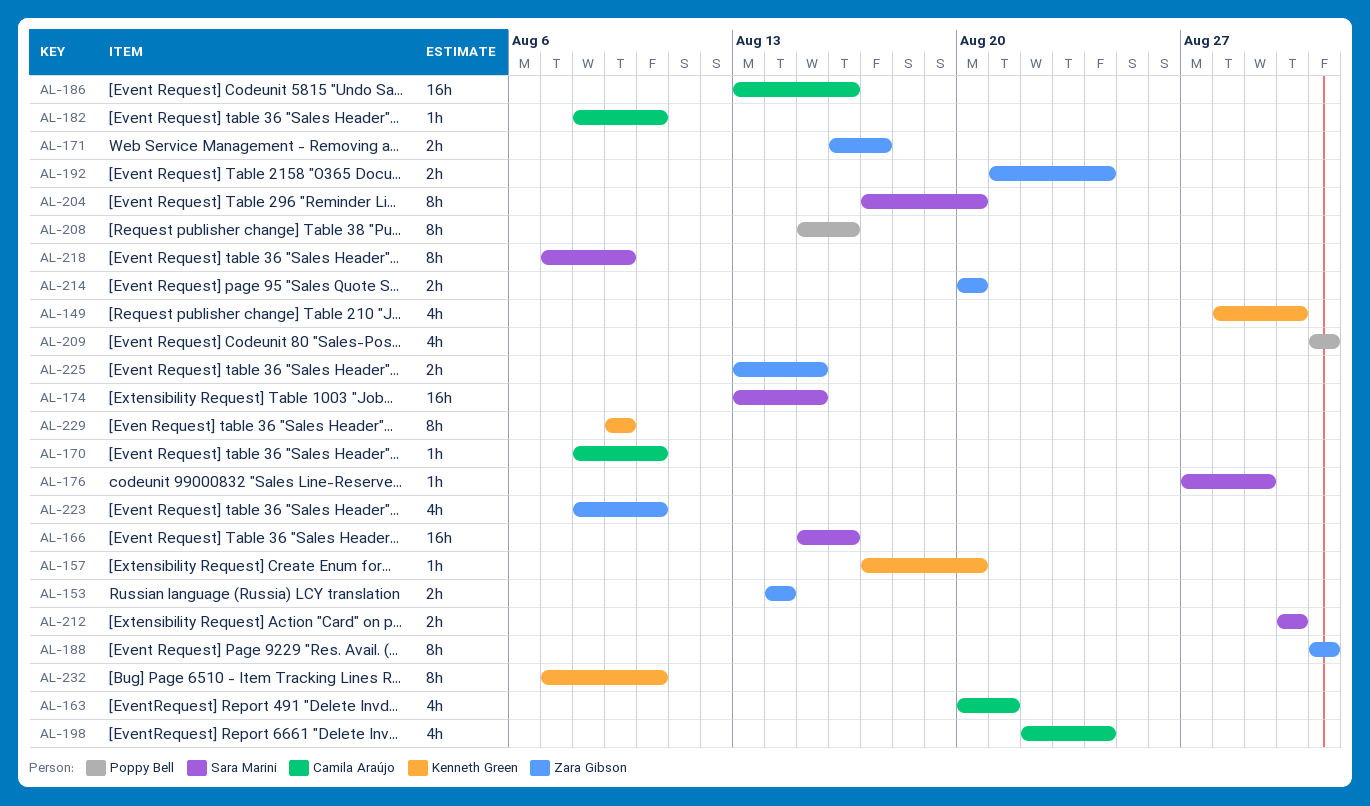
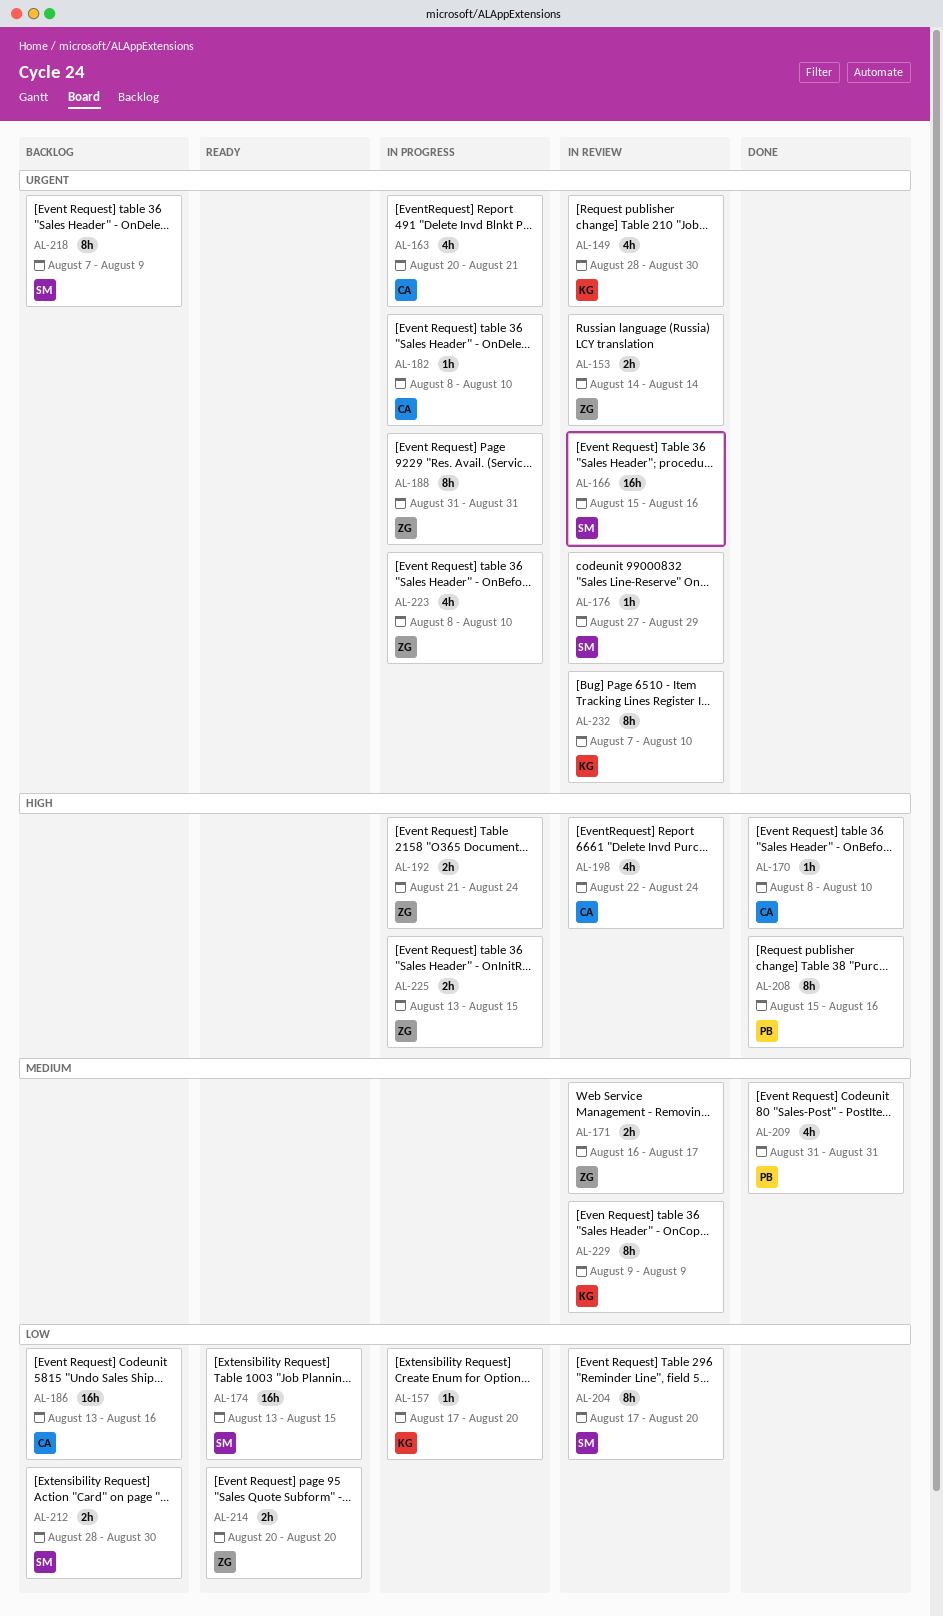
AL-212, start: Aug 30 -> Aug 28

